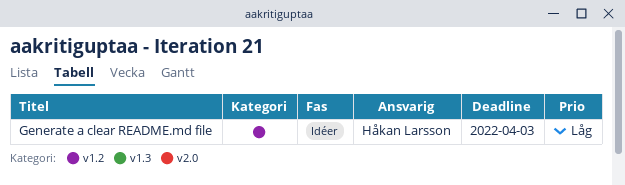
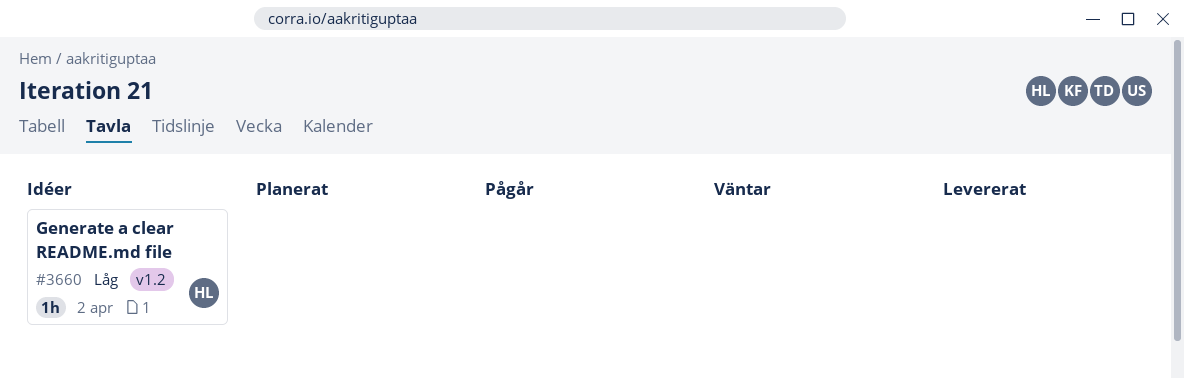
Generate a clear README.md file, due: Apr 3 -> Apr 2

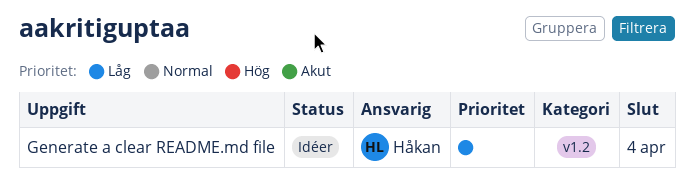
Generate a clear README.md file, due: Apr 2 -> Apr 4

